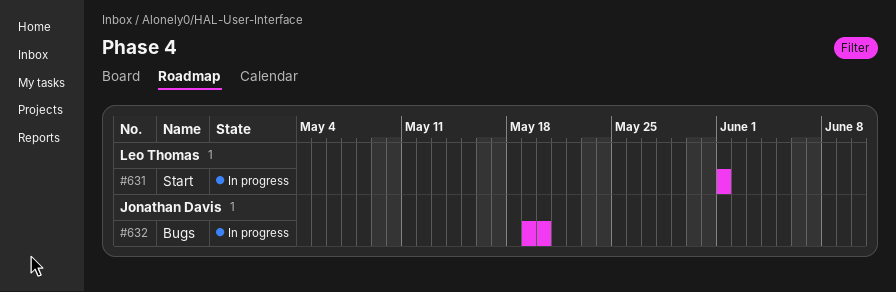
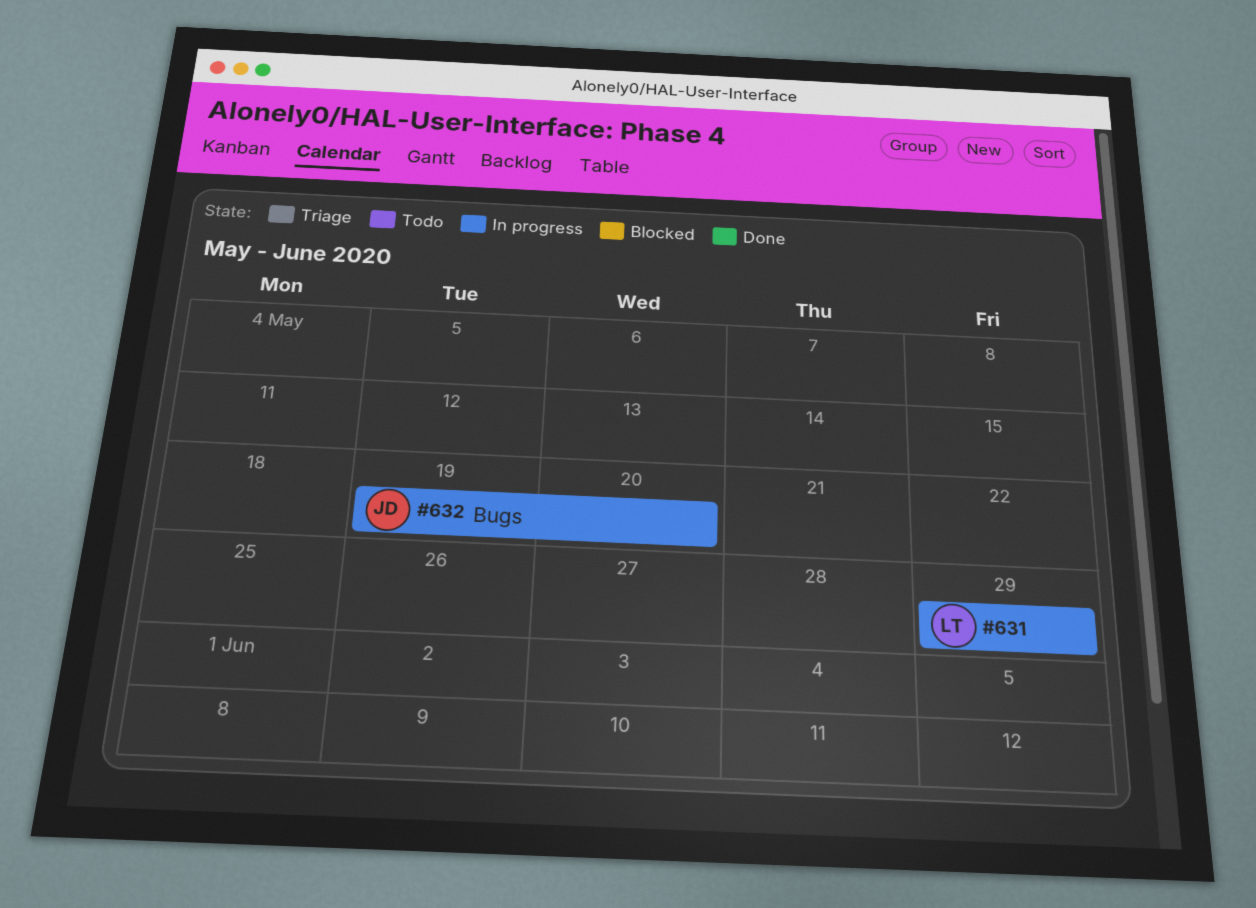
#631, start: Jun 1 -> May 29
#631, due: Jun 1 -> May 29

